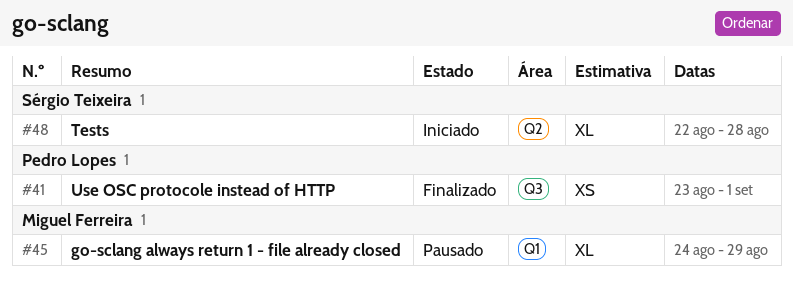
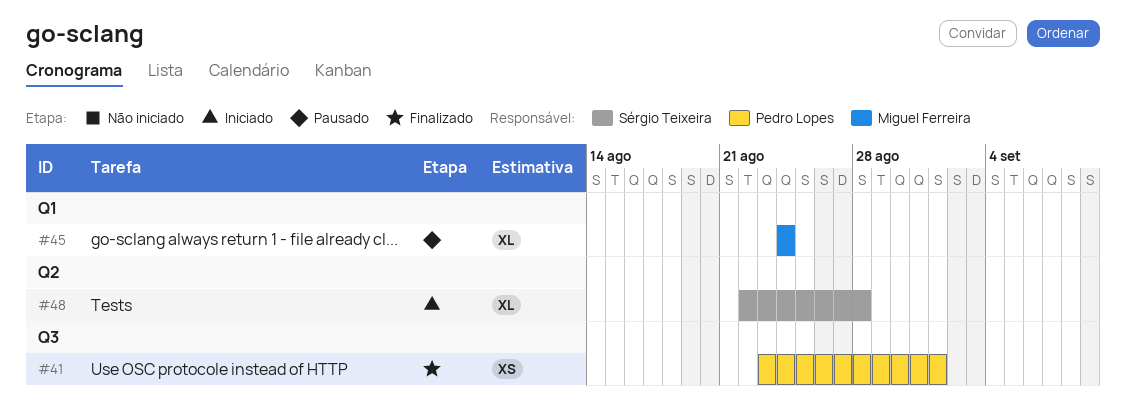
#45, due: Aug 29 -> Aug 24

